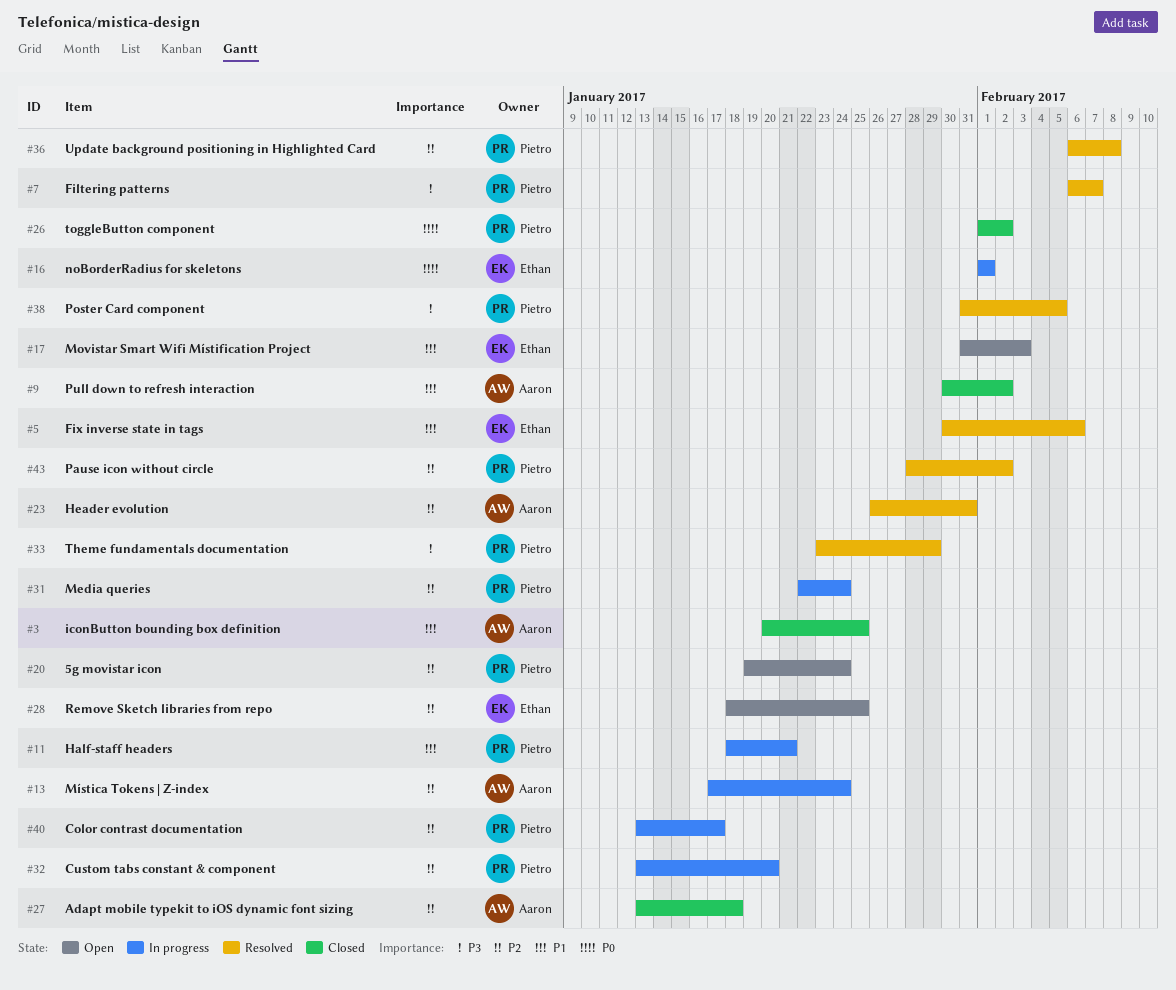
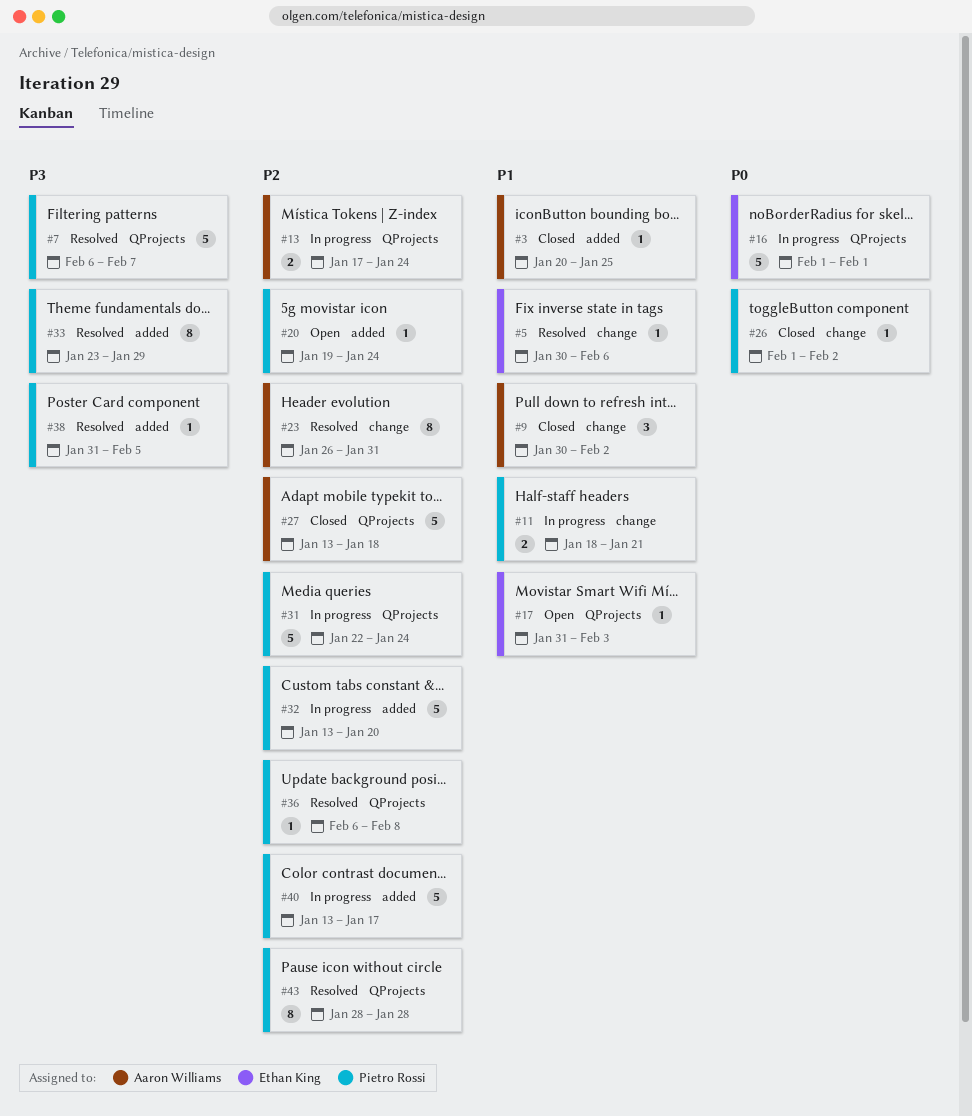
#28: present -> none
#43, due: Feb 2 -> Jan 28

